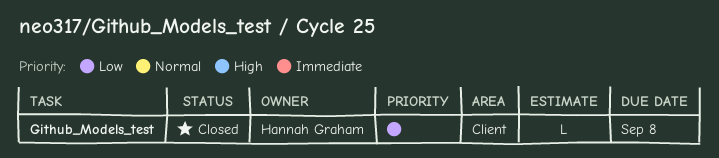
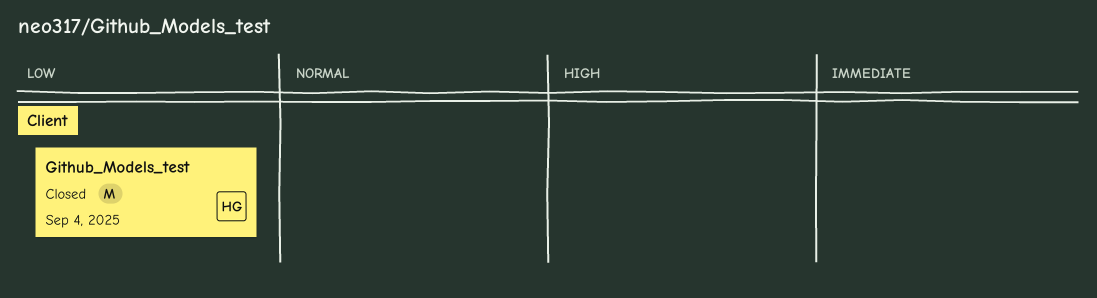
Github_Models_test, estimate: L -> M
Github_Models_test, due: Sep 8 -> Sep 4

